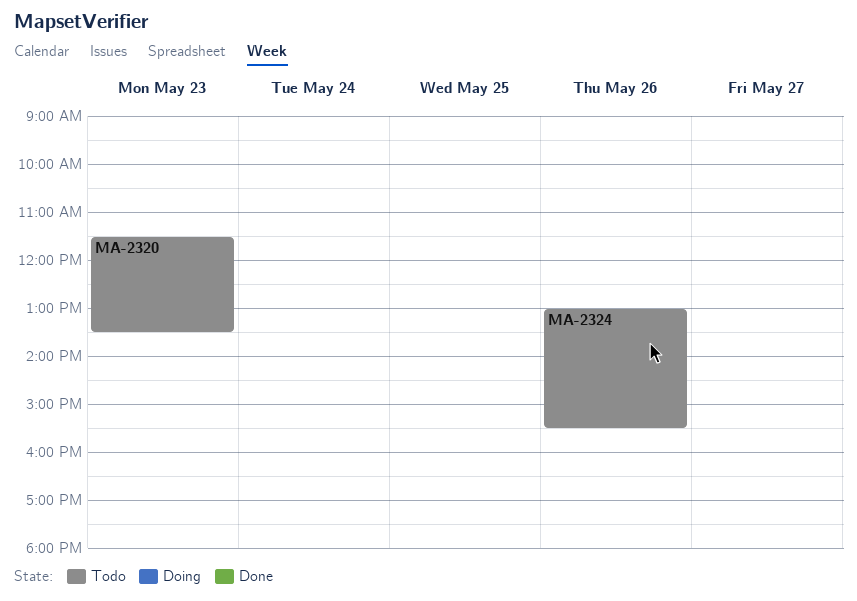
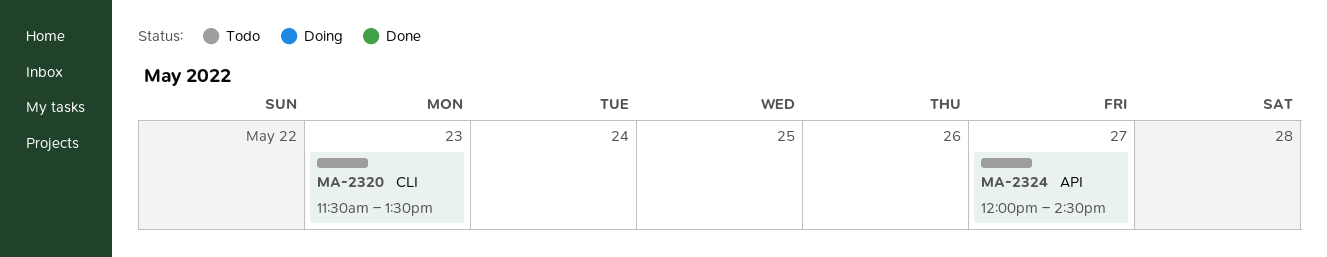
MA-2324, day: May 26 -> May 27
MA-2324, begins: 13:00 -> 12:00
MA-2324, ends: 15:30 -> 14:30

